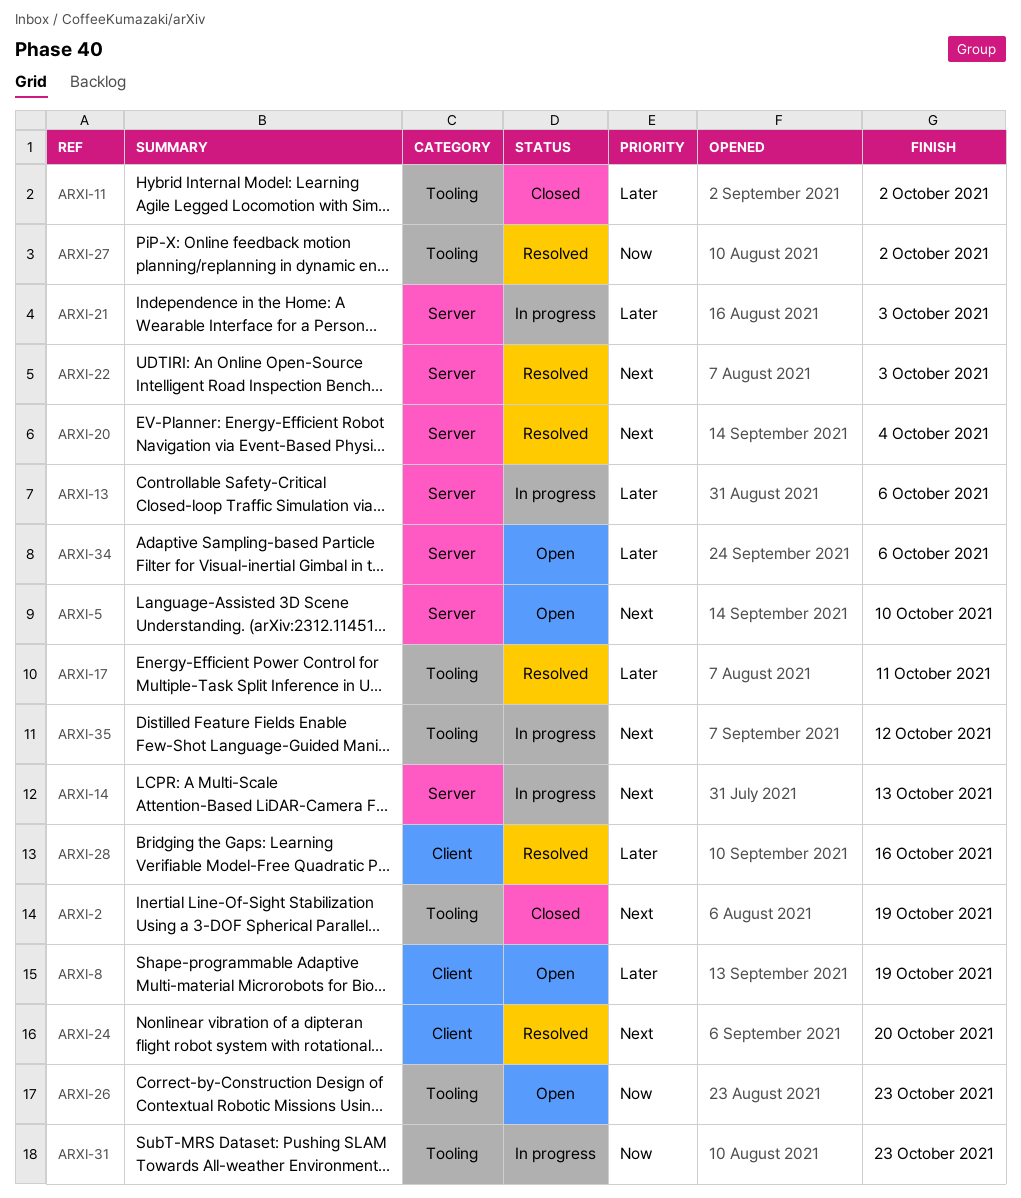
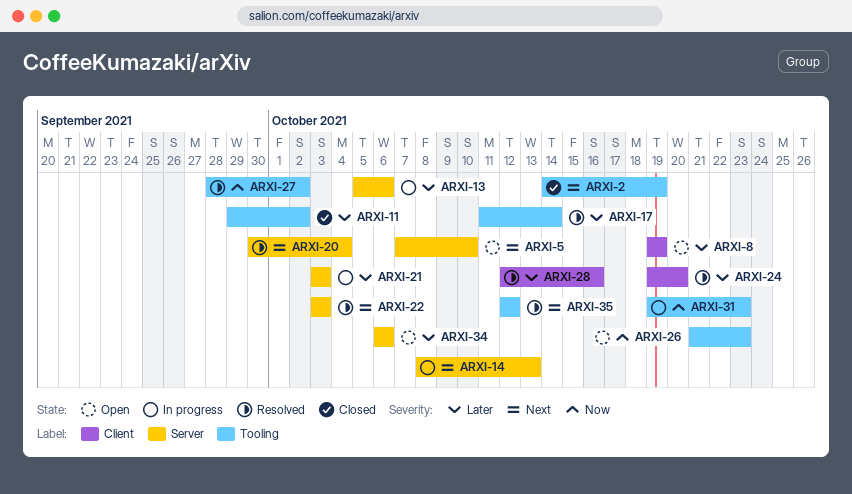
ARXI-17, due: Oct 11 -> Oct 14
ARXI-24, priority: Next -> Later
ARXI-35, status: In progress -> Resolved

